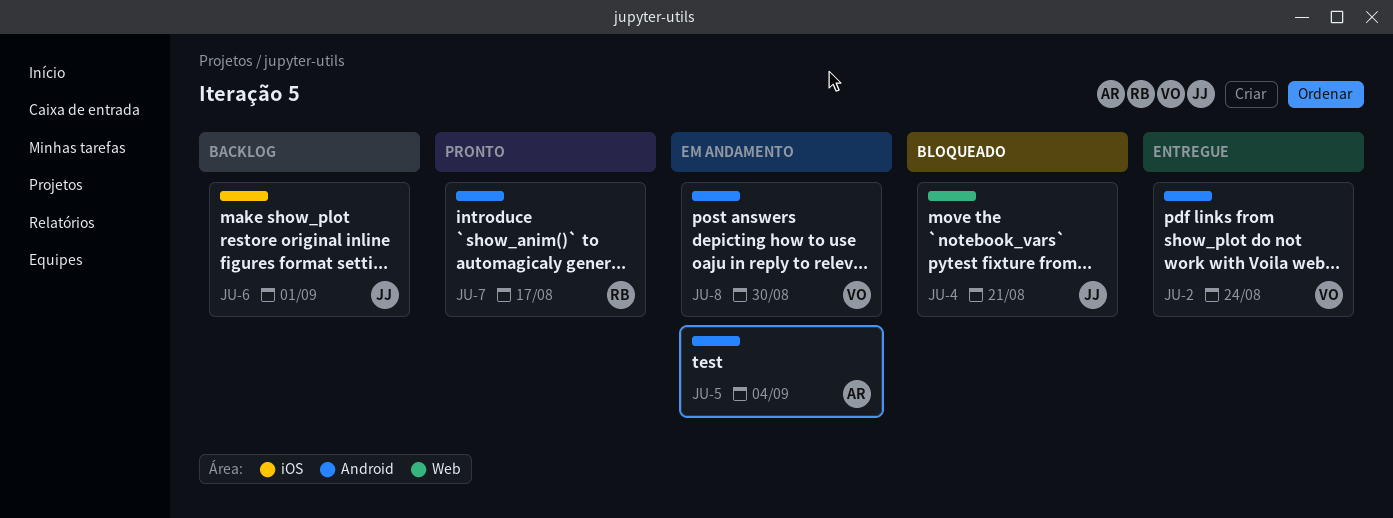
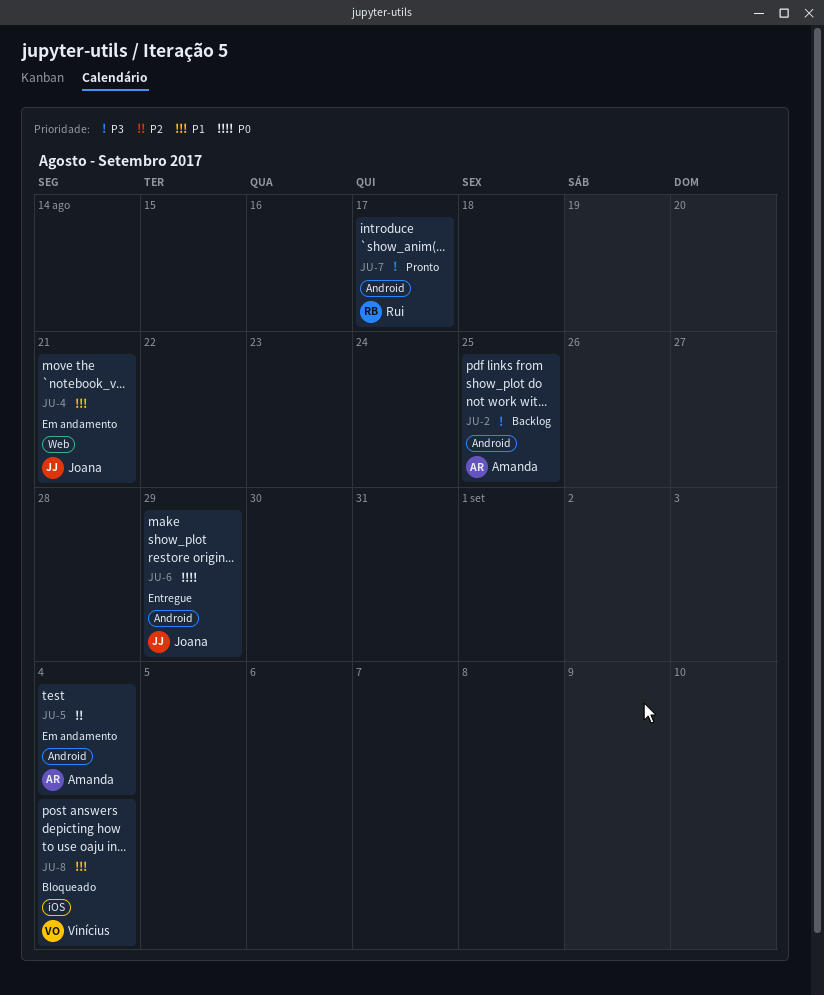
JU-2, status: Entregue -> Backlog
JU-2, owner: Vinícius -> Amanda
JU-2, due: Aug 24 -> Aug 25
JU-4, status: Bloqueado -> Em andamento
JU-6, status: Backlog -> Entregue
JU-6, label: iOS -> Android
JU-6, due: Sep 1 -> Aug 29
JU-8, status: Em andamento -> Bloqueado
JU-8, label: Android -> iOS
JU-8, due: Aug 30 -> Sep 4

